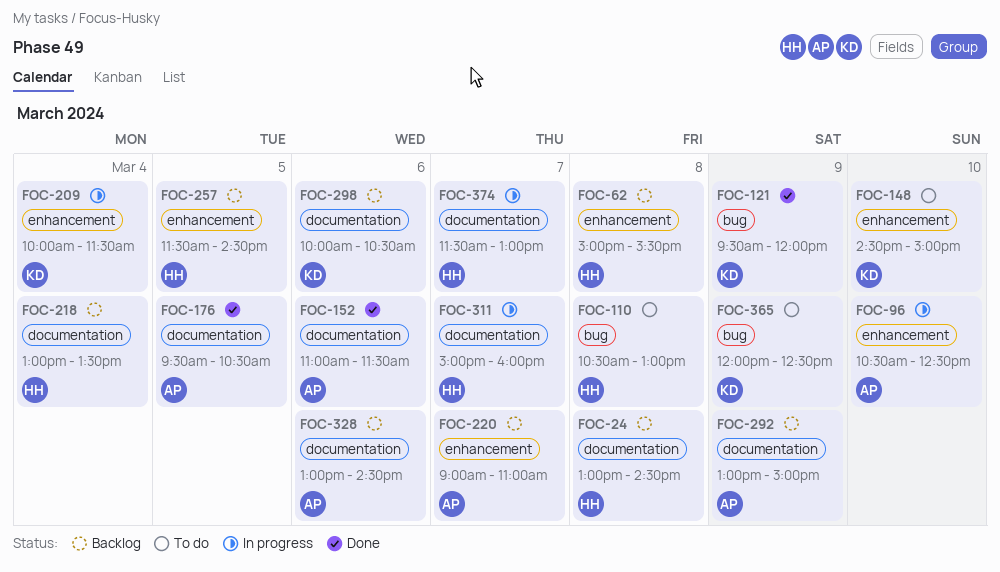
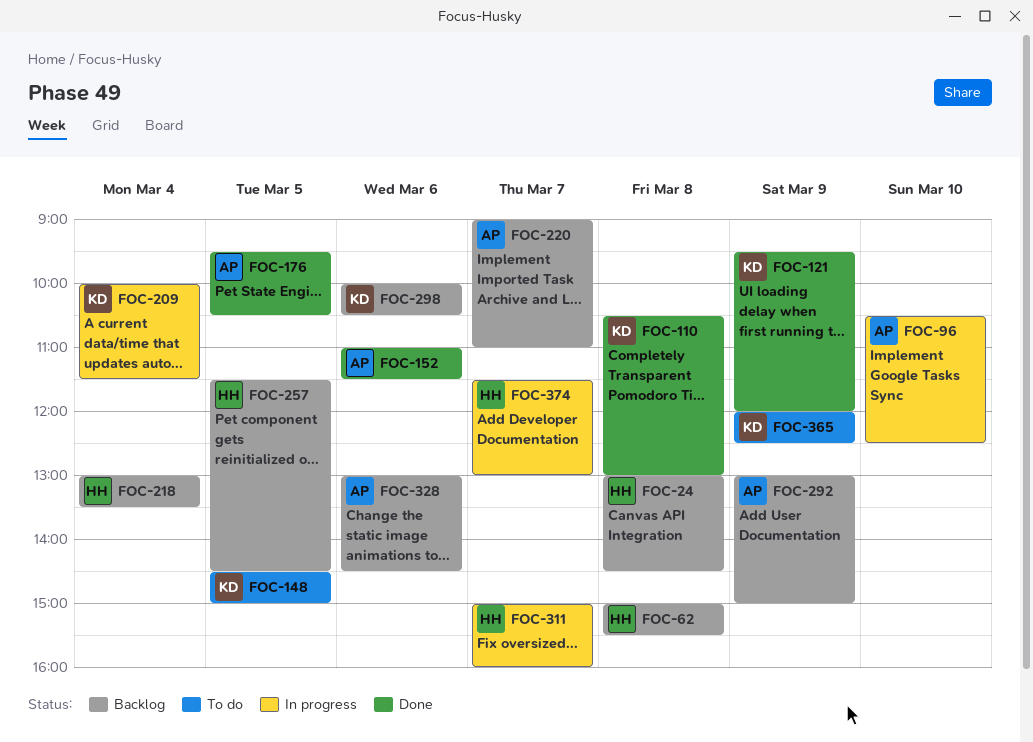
FOC-110, status: To do -> Done
FOC-110, owner: HH -> KD
FOC-148, day: Mar 10 -> Mar 5

